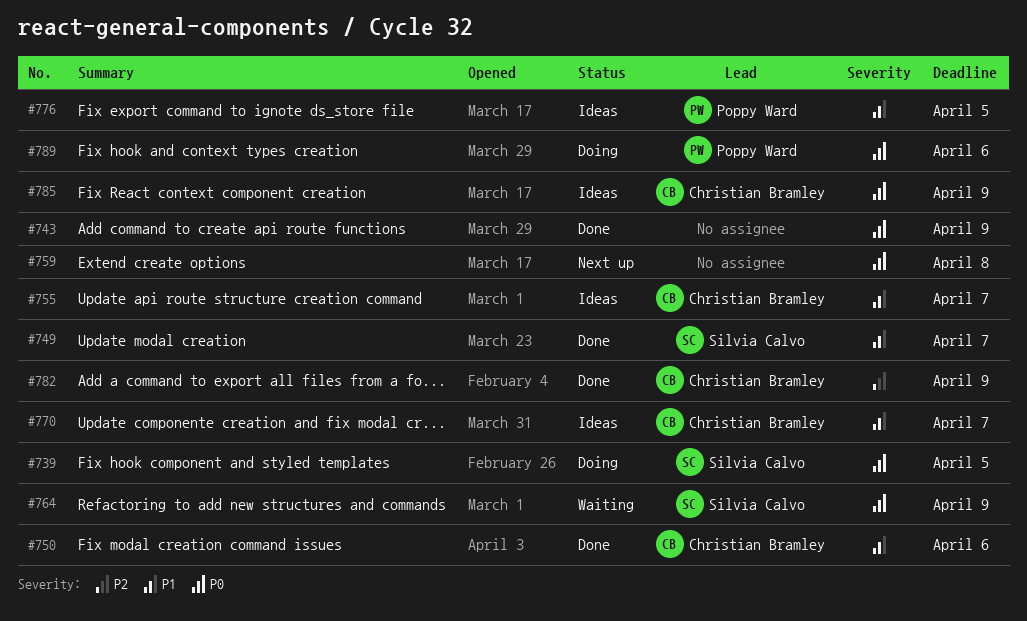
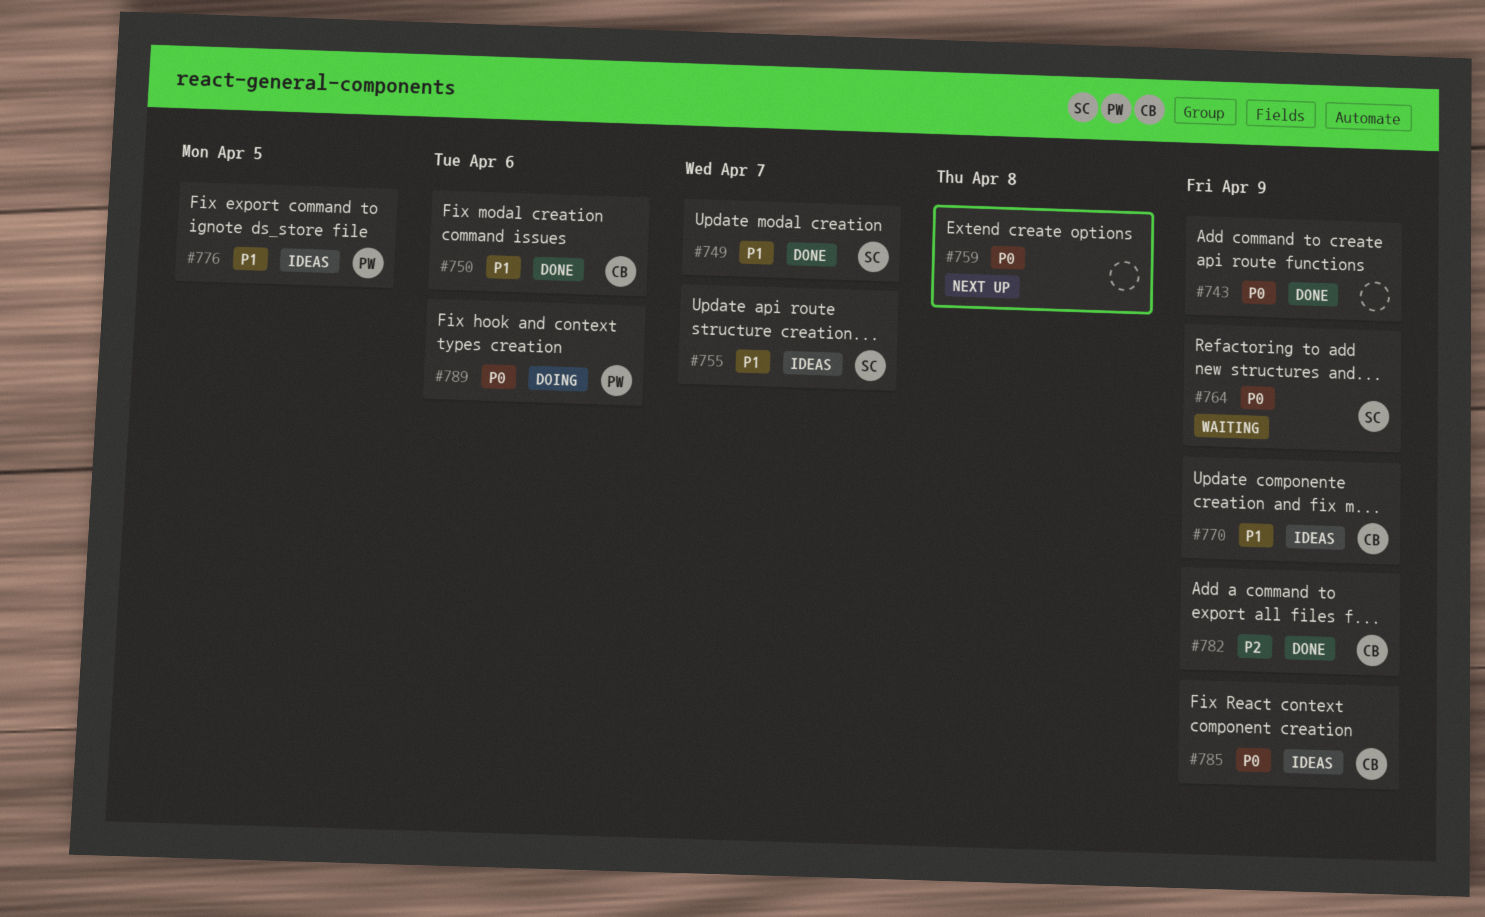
#739: present -> none
#755, owner: Christian Bramley -> Silvia Calvo
#770, due: Apr 7 -> Apr 9

